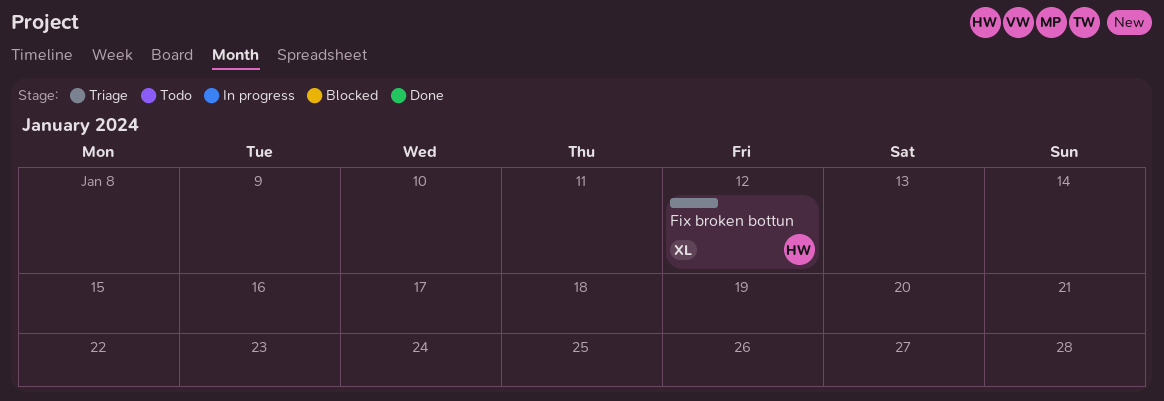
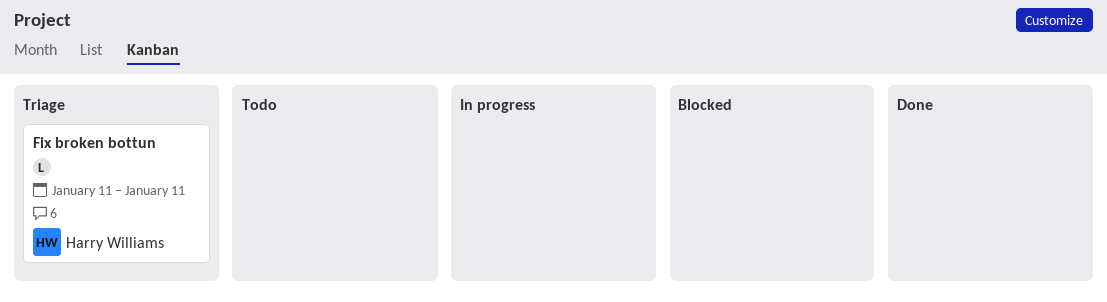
Fix broken bottun, estimate: XL -> L
Fix broken bottun, due: Jan 12 -> Jan 11

